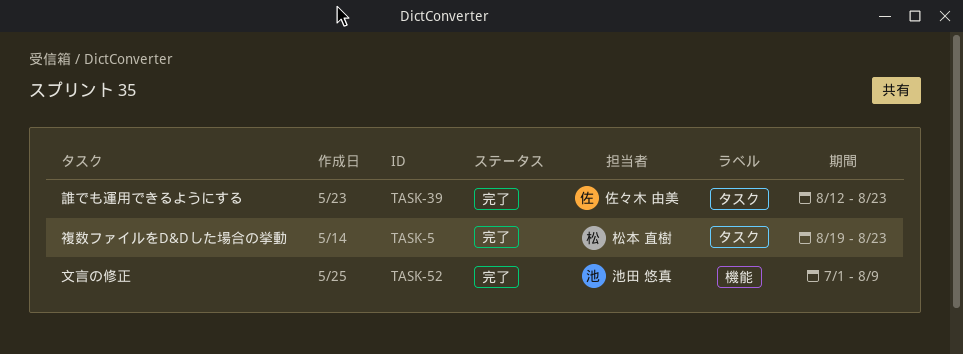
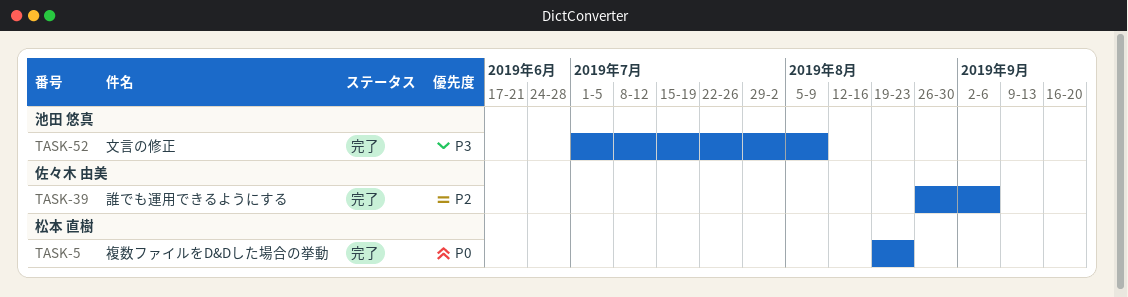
TASK-39, start: Aug 12 -> Aug 26
TASK-39, due: Aug 23 -> Sep 6

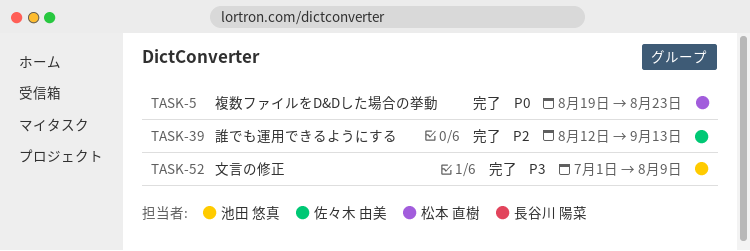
TASK-39, start: Aug 26 -> Aug 12
TASK-39, due: Sep 6 -> Sep 13

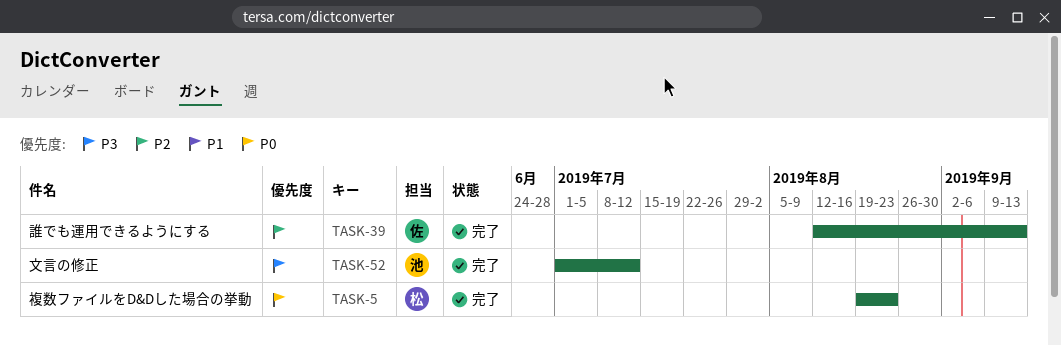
TASK-52, due: Aug 9 -> Jul 12

